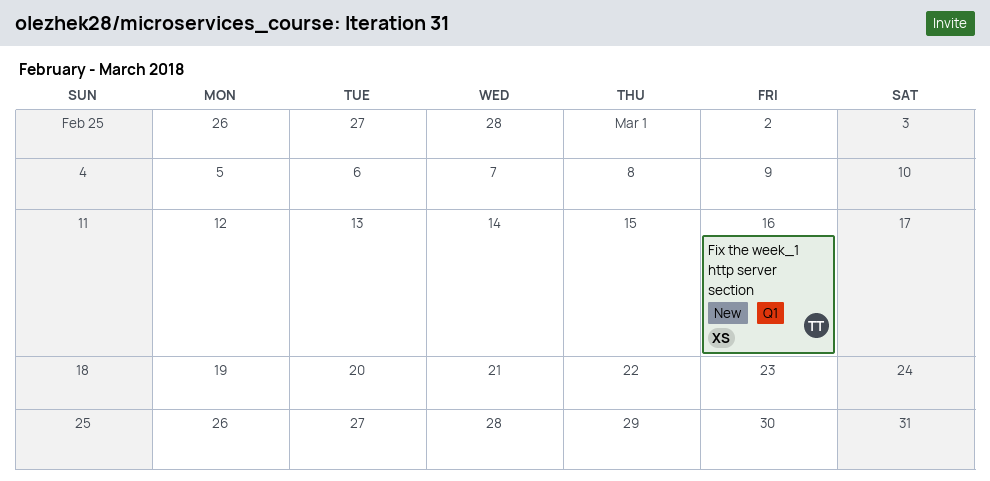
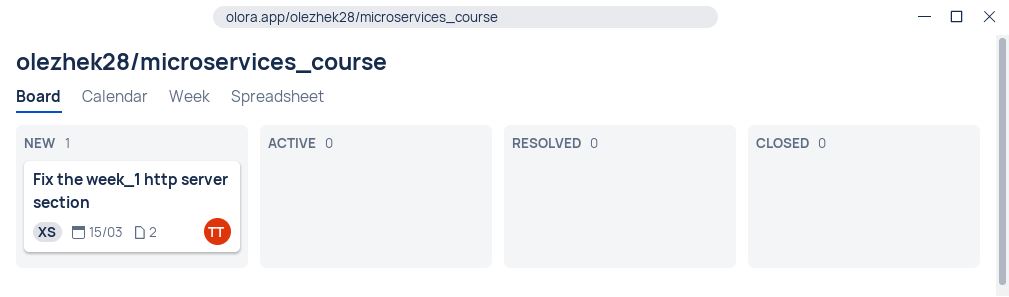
Fix the week_1 http server section, due: Mar 16 -> Mar 15

